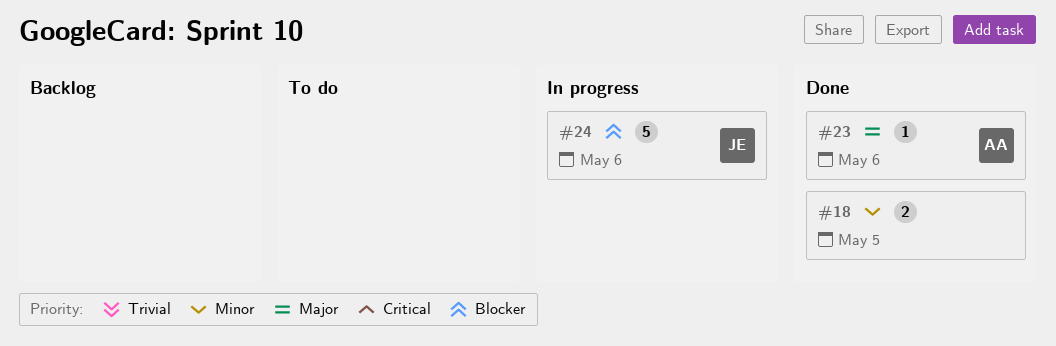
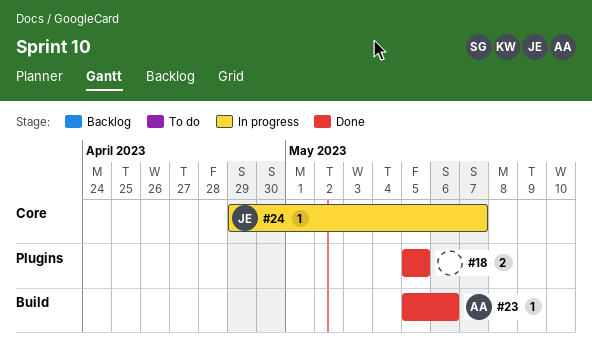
#24, estimate: 5 -> 1
#24, due: May 6 -> May 7

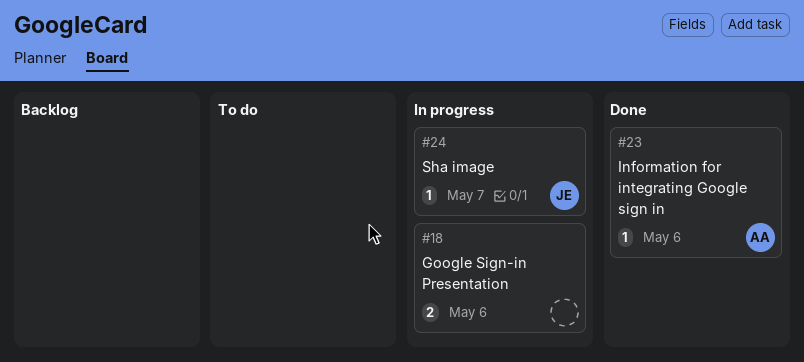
#18, status: Done -> In progress
#18, due: May 5 -> May 6

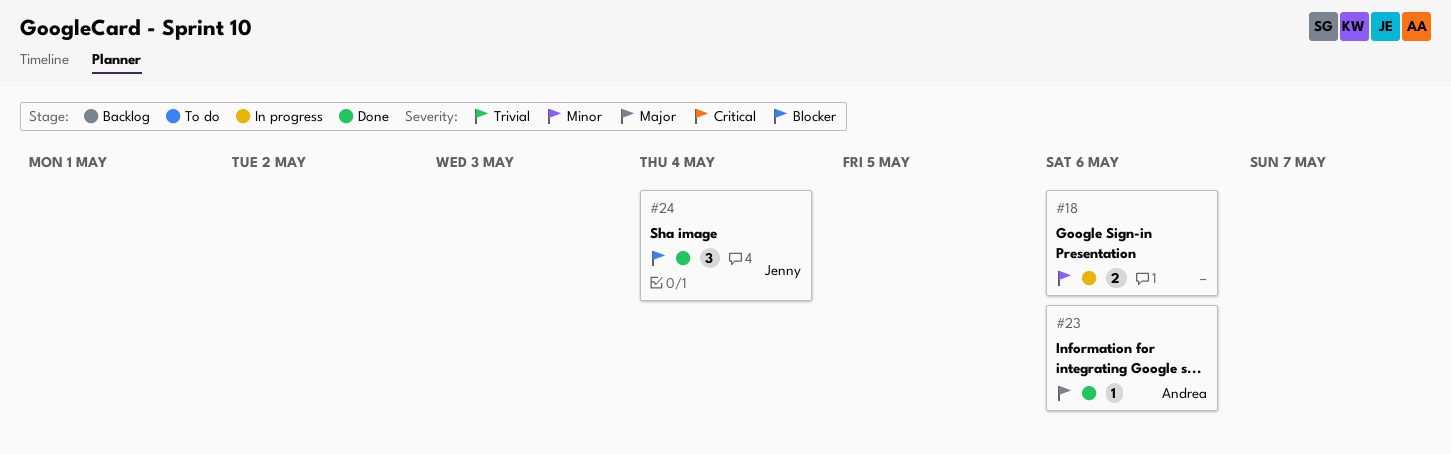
#24, status: In progress -> Done
#24, estimate: 1 -> 3
#24, due: May 7 -> May 4

